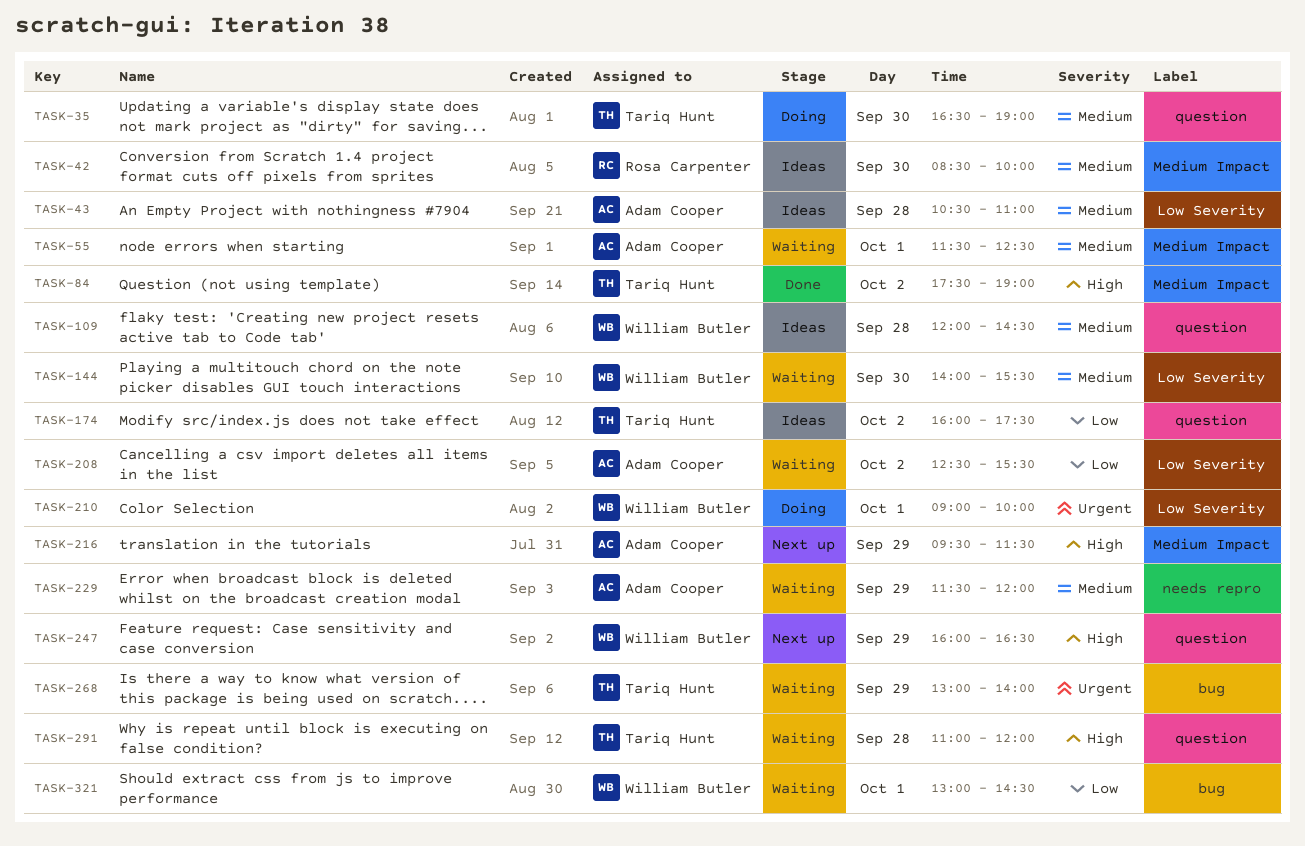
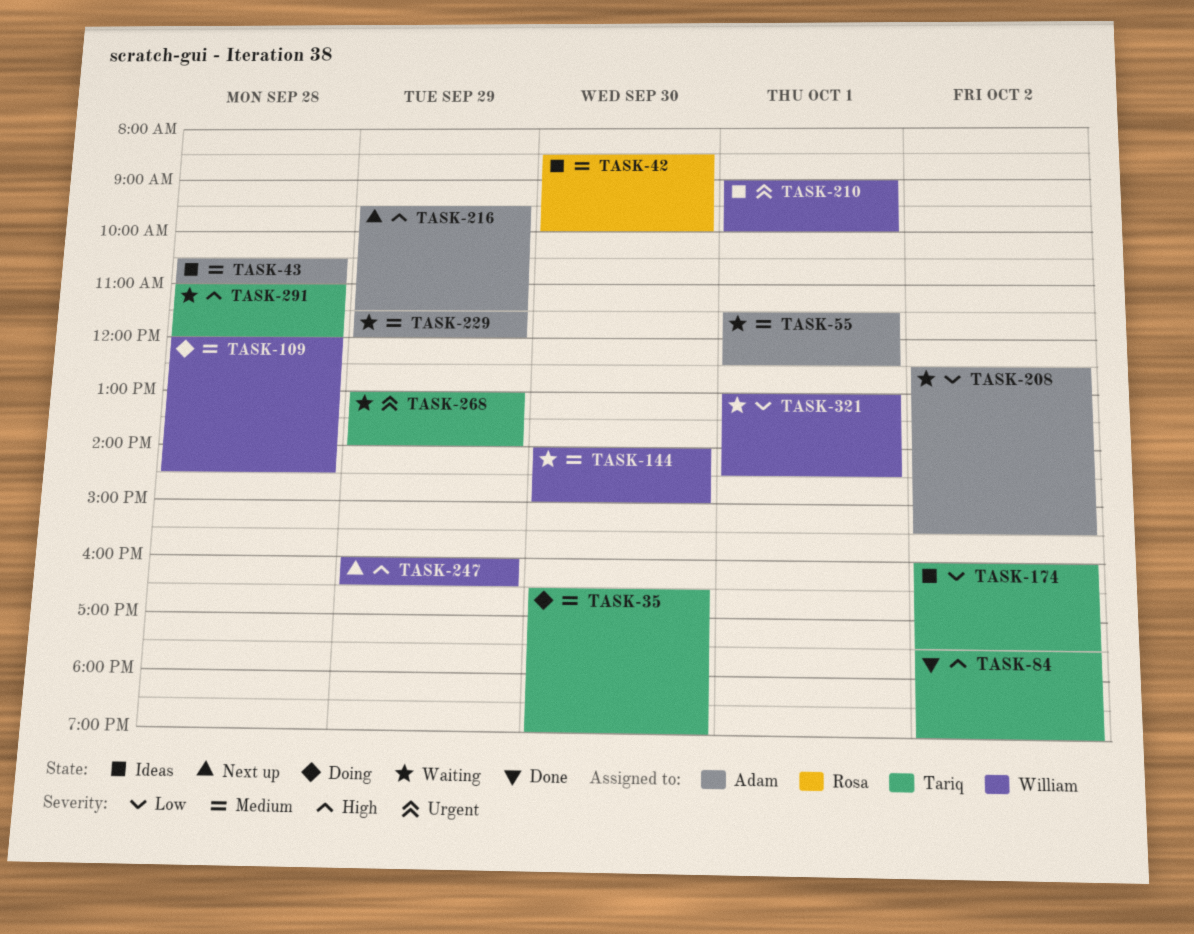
TASK-109, status: Ideas -> Doing
TASK-144, ends: 15:30 -> 15:00
TASK-210, status: Doing -> Ideas

